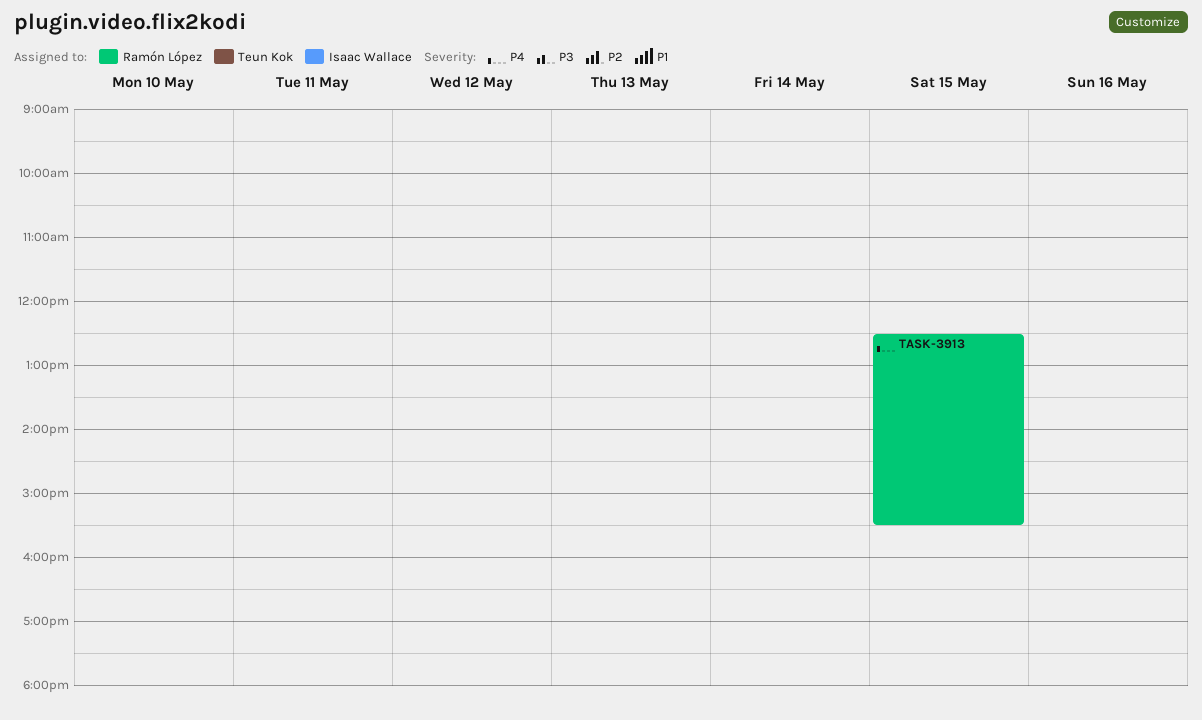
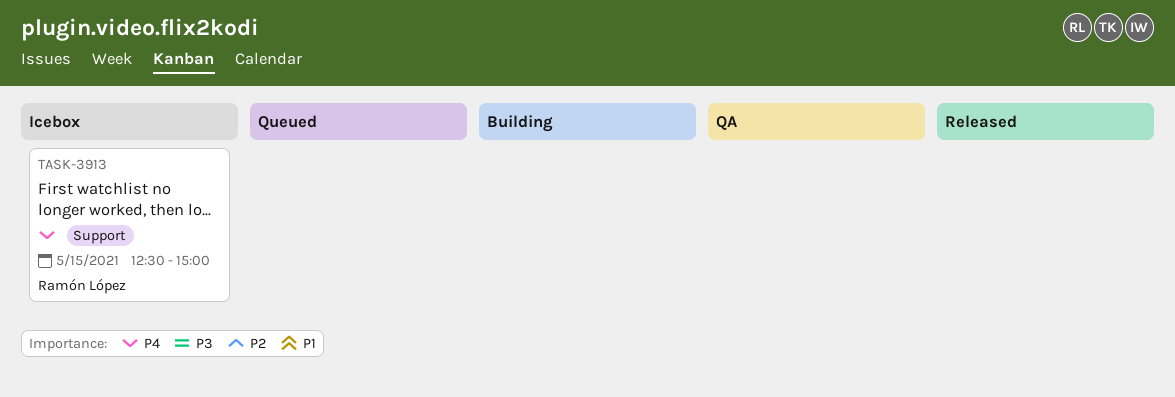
TASK-3913, ends: 15:30 -> 15:00

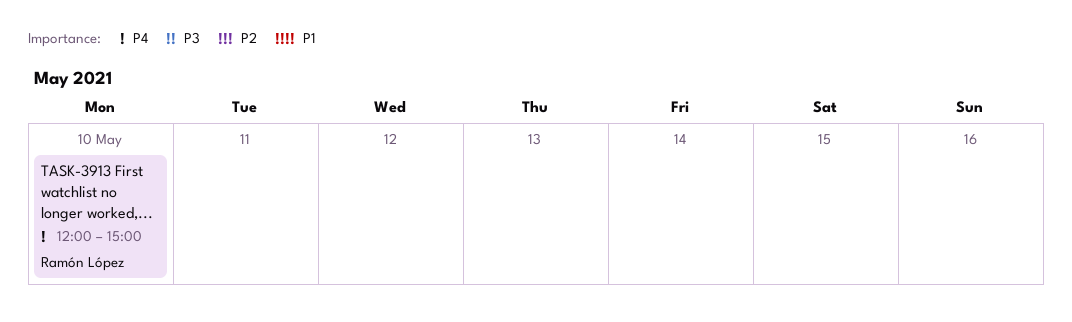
TASK-3913, day: May 15 -> May 10
TASK-3913, begins: 12:30 -> 12:00

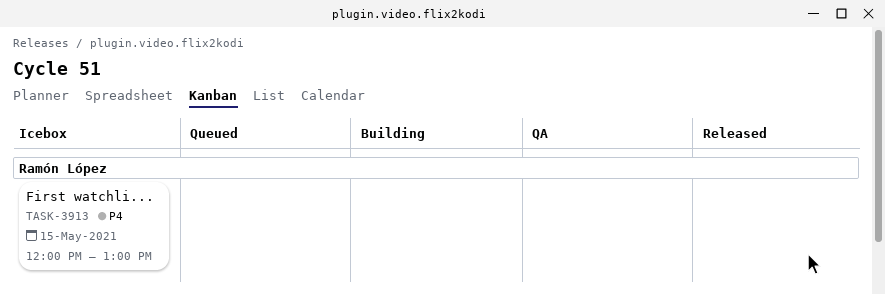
TASK-3913, day: May 10 -> May 15
TASK-3913, ends: 15:00 -> 13:00

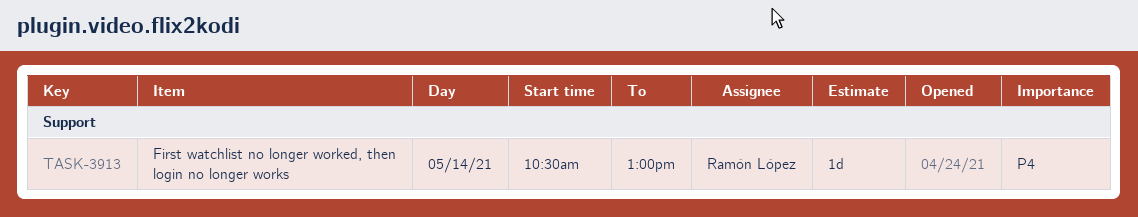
TASK-3913, day: May 15 -> May 14
TASK-3913, begins: 12:00 -> 10:30

